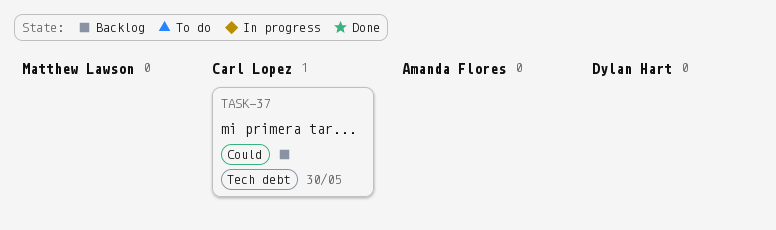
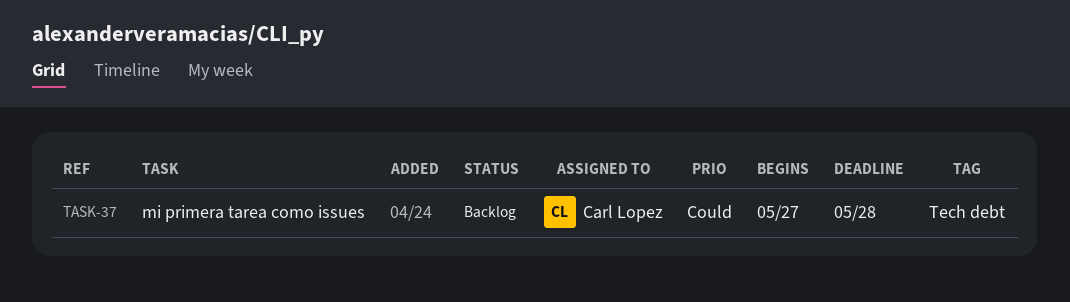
TASK-37, due: May 30 -> May 28

